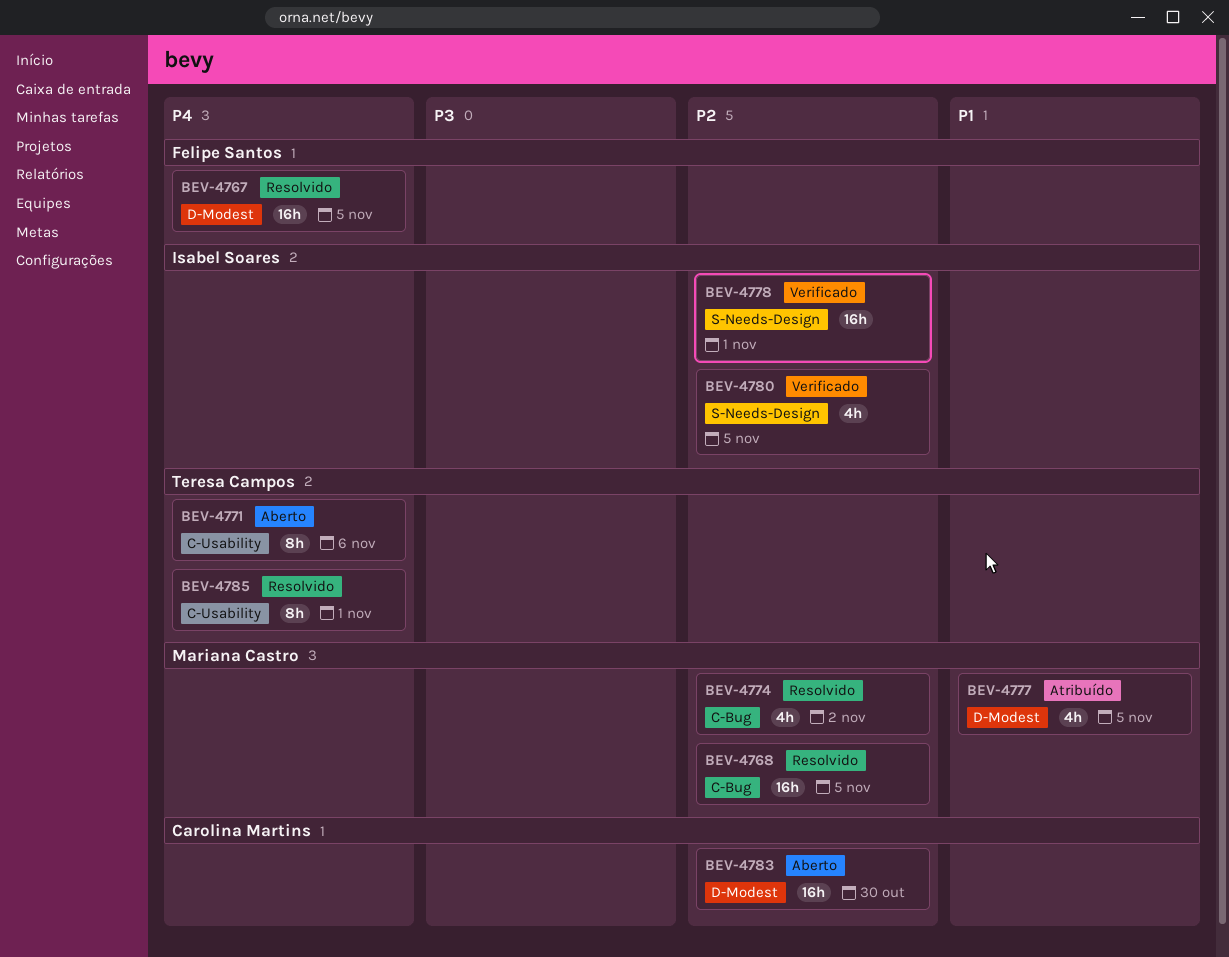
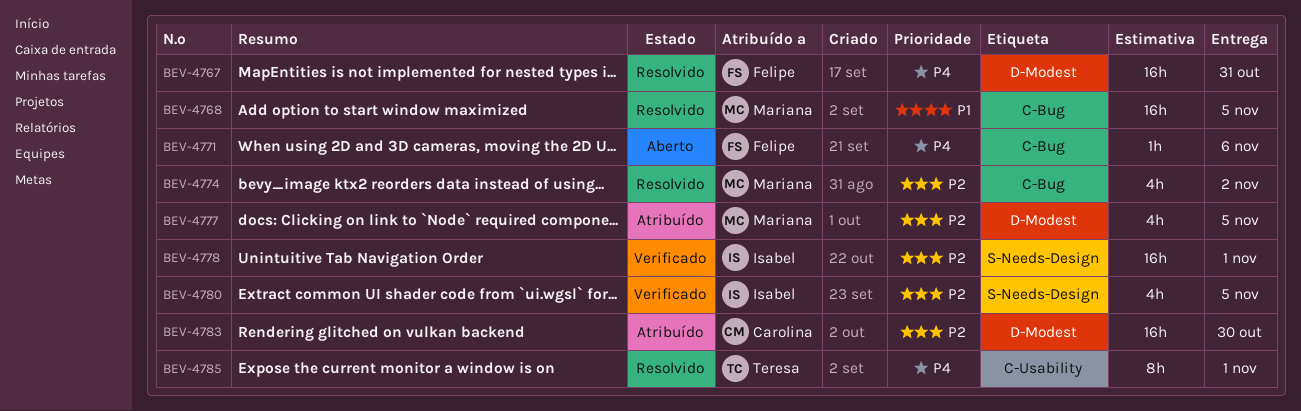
BEV-4767, due: Nov 5 -> Oct 31
BEV-4768, priority: P2 -> P1
BEV-4771, owner: Teresa Campos -> Felipe Santos
BEV-4771, label: C-Usability -> C-Bug
BEV-4771, estimate: 8h -> 1h
BEV-4777, priority: P1 -> P2
BEV-4783, status: Aberto -> Atribuído

